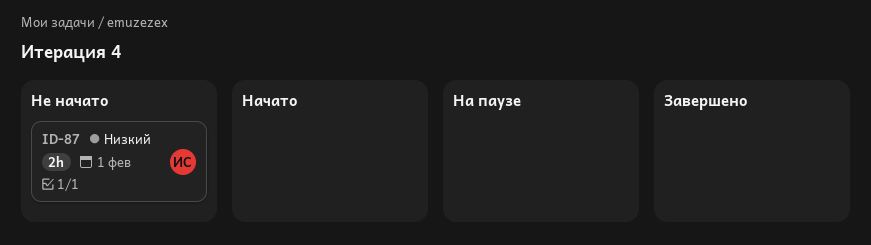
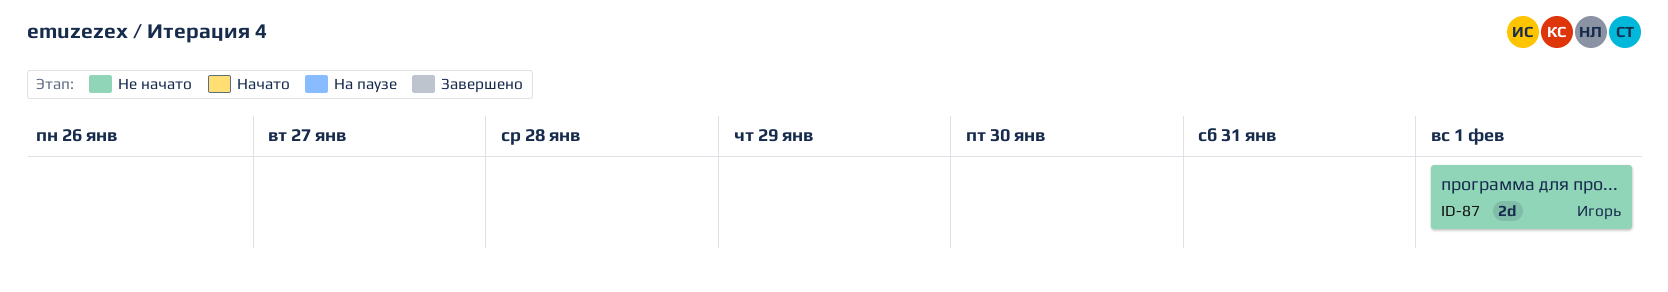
ID-87, estimate: 2h -> 2d

